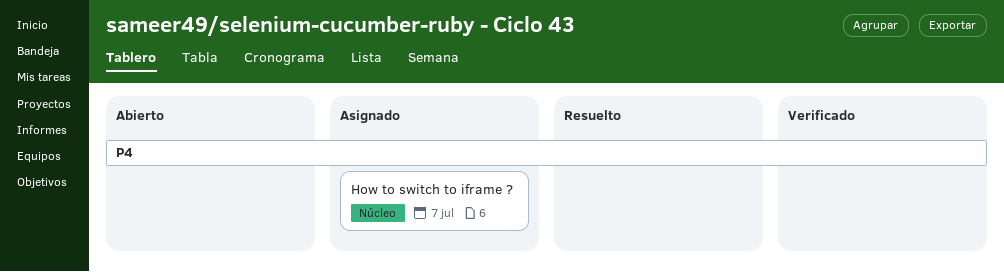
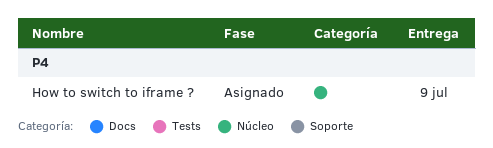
How to switch to iframe ?, due: Jul 7 -> Jul 9

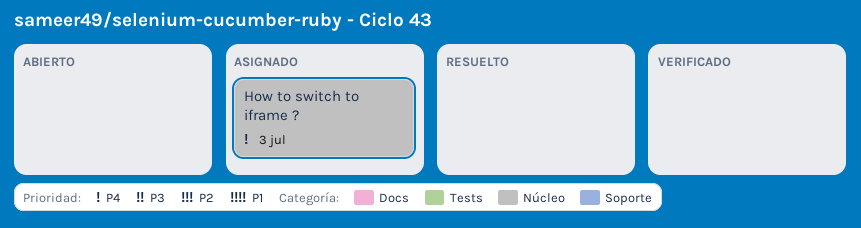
How to switch to iframe ?, due: Jul 9 -> Jul 3

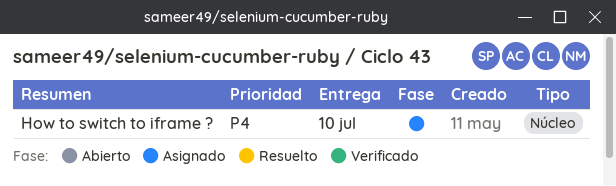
How to switch to iframe ?, due: Jul 3 -> Jul 10

